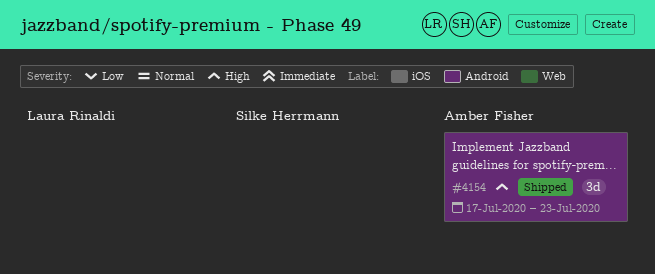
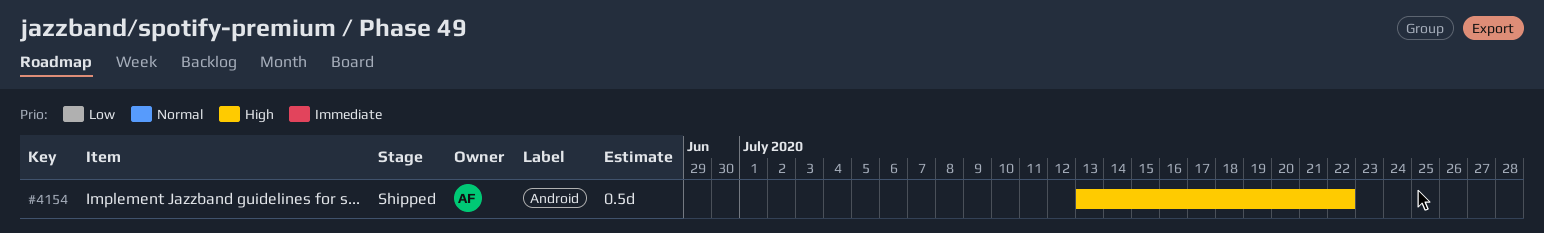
#4154, estimate: 3d -> 0.5d
#4154, start: Jul 17 -> Jul 13
#4154, due: Jul 23 -> Jul 22

